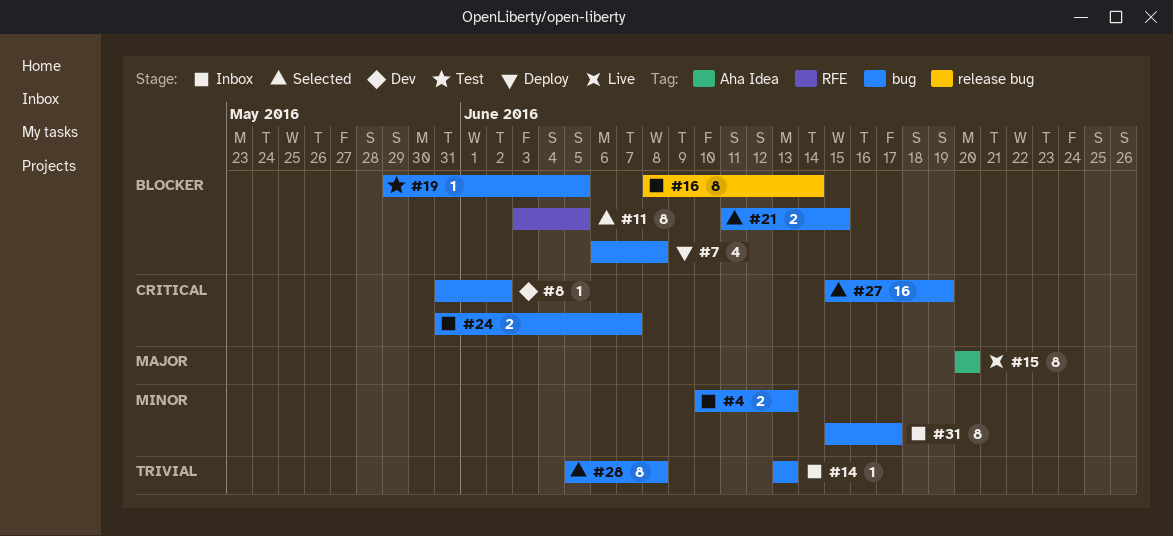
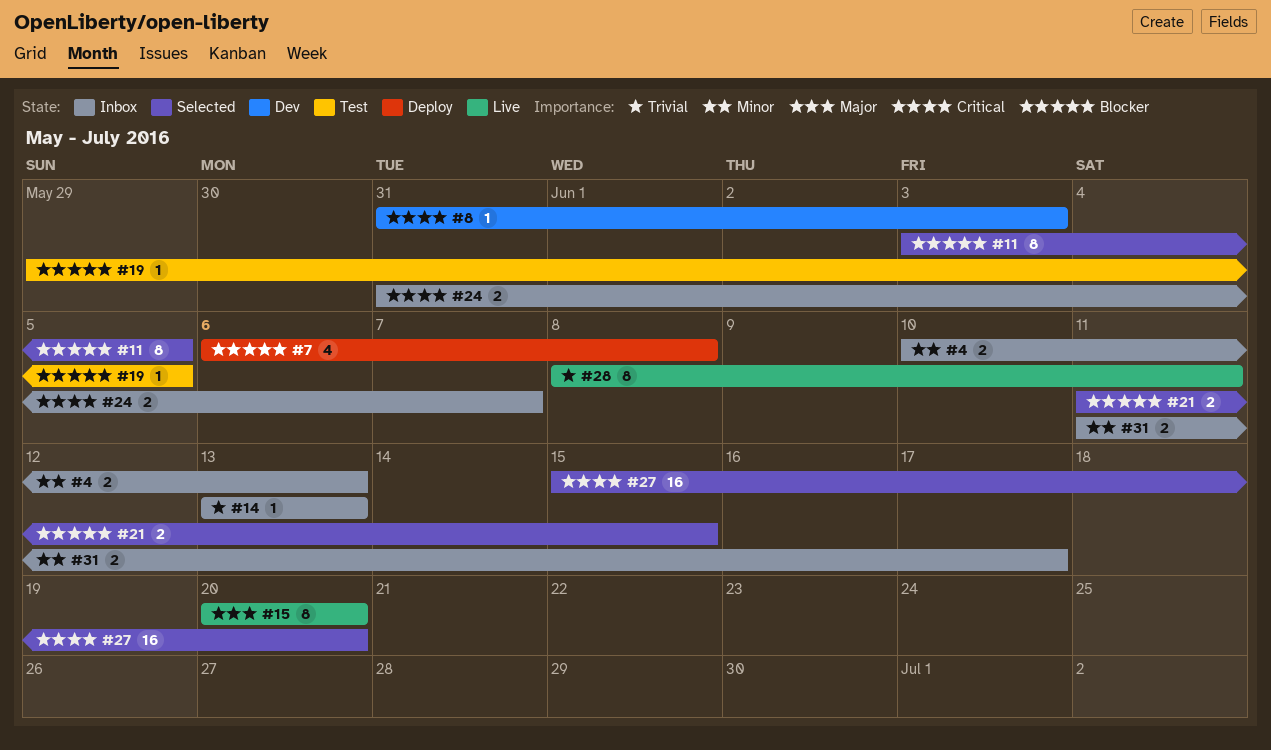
#8, due: Jun 2 -> Jun 3
#16: present -> none
#27, due: Jun 19 -> Jun 20
#28, status: Selected -> Live
#28, start: Jun 5 -> Jun 8
#28, due: Jun 8 -> Jun 11
#31, estimate: 8 -> 2
#31, start: Jun 15 -> Jun 11

